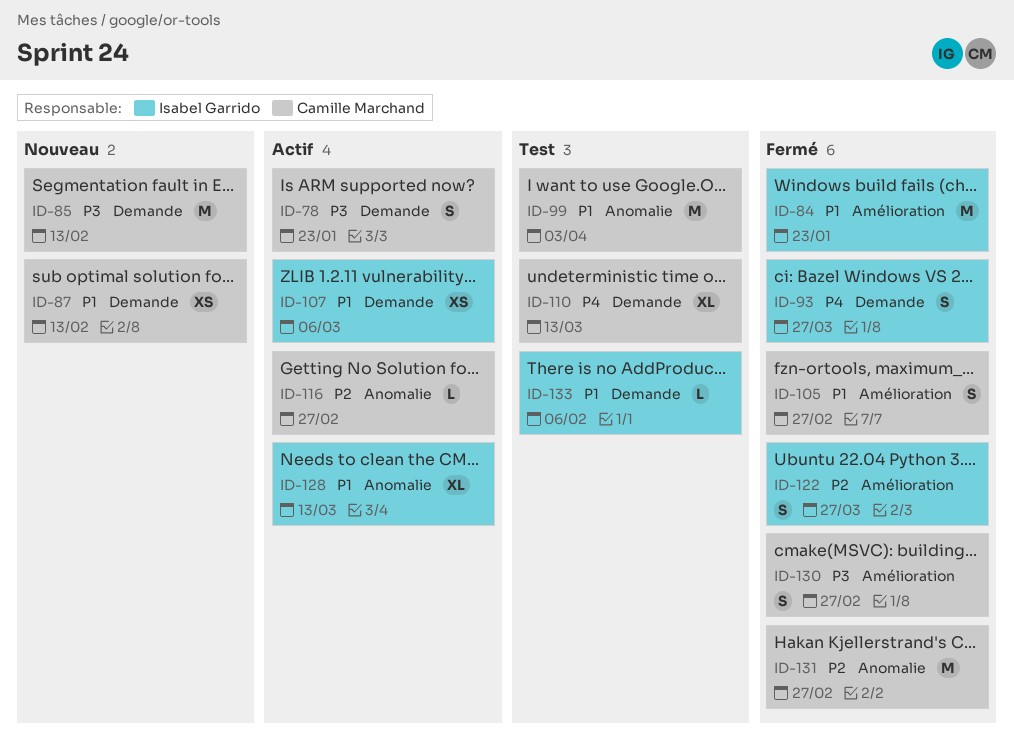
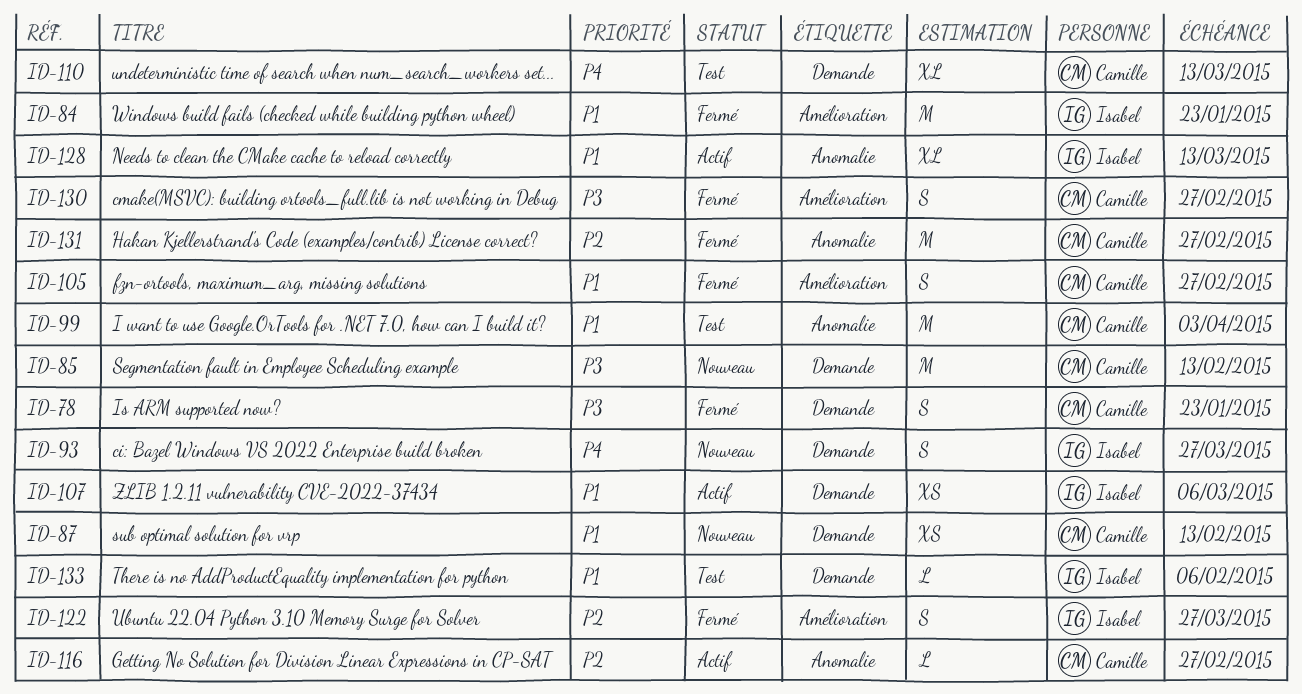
ID-78, status: Actif -> Fermé
ID-93, status: Fermé -> Nouveau

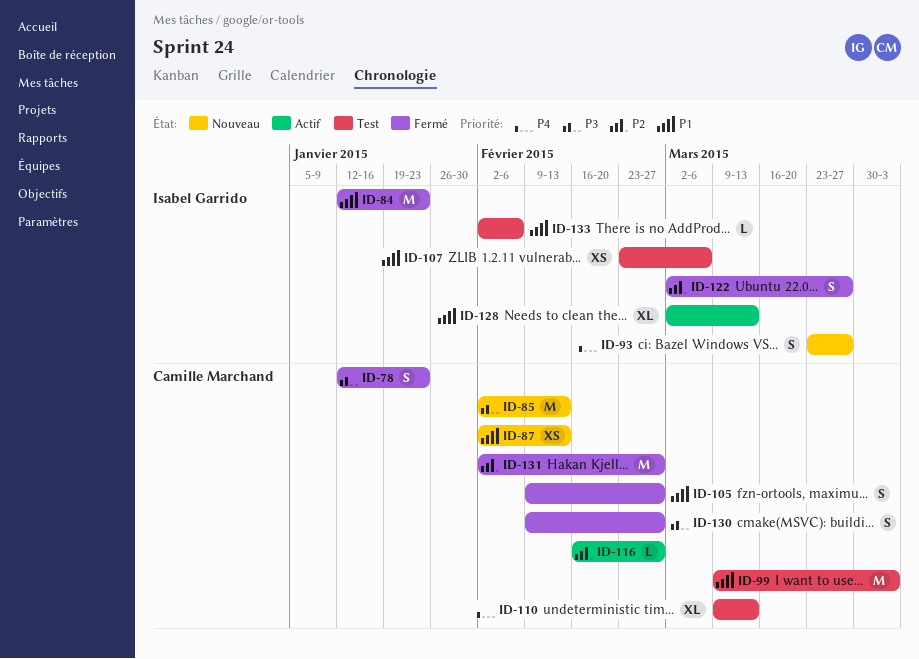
ID-107, status: Actif -> Test

